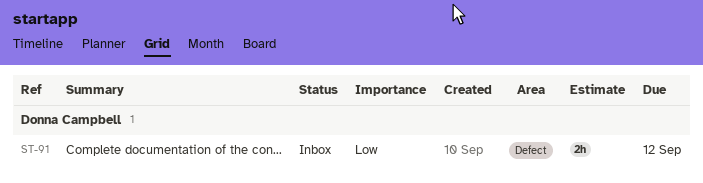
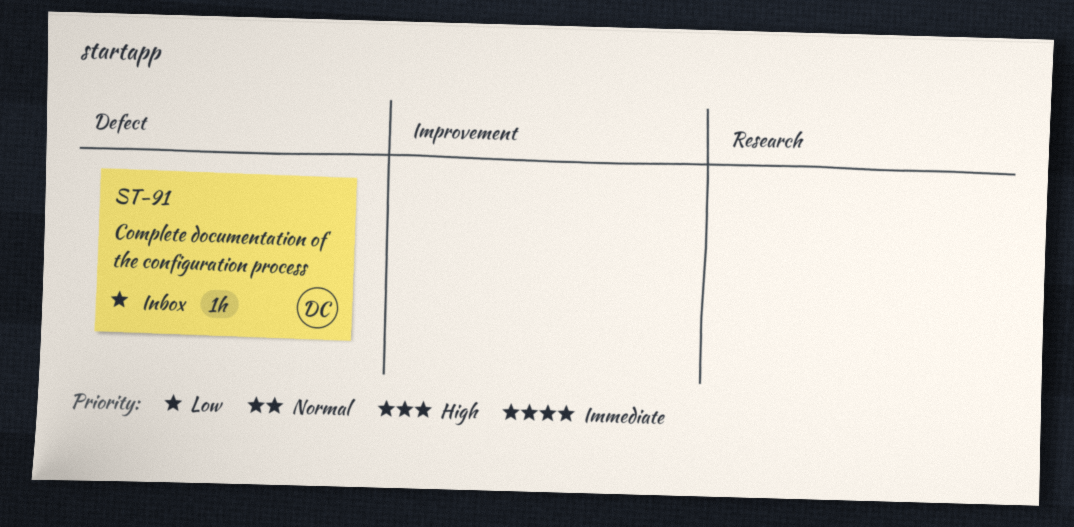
ST-91, estimate: 2h -> 1h

